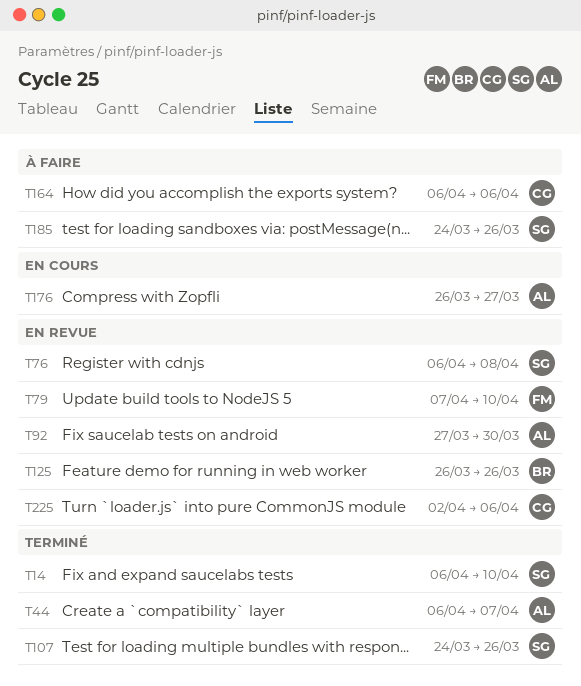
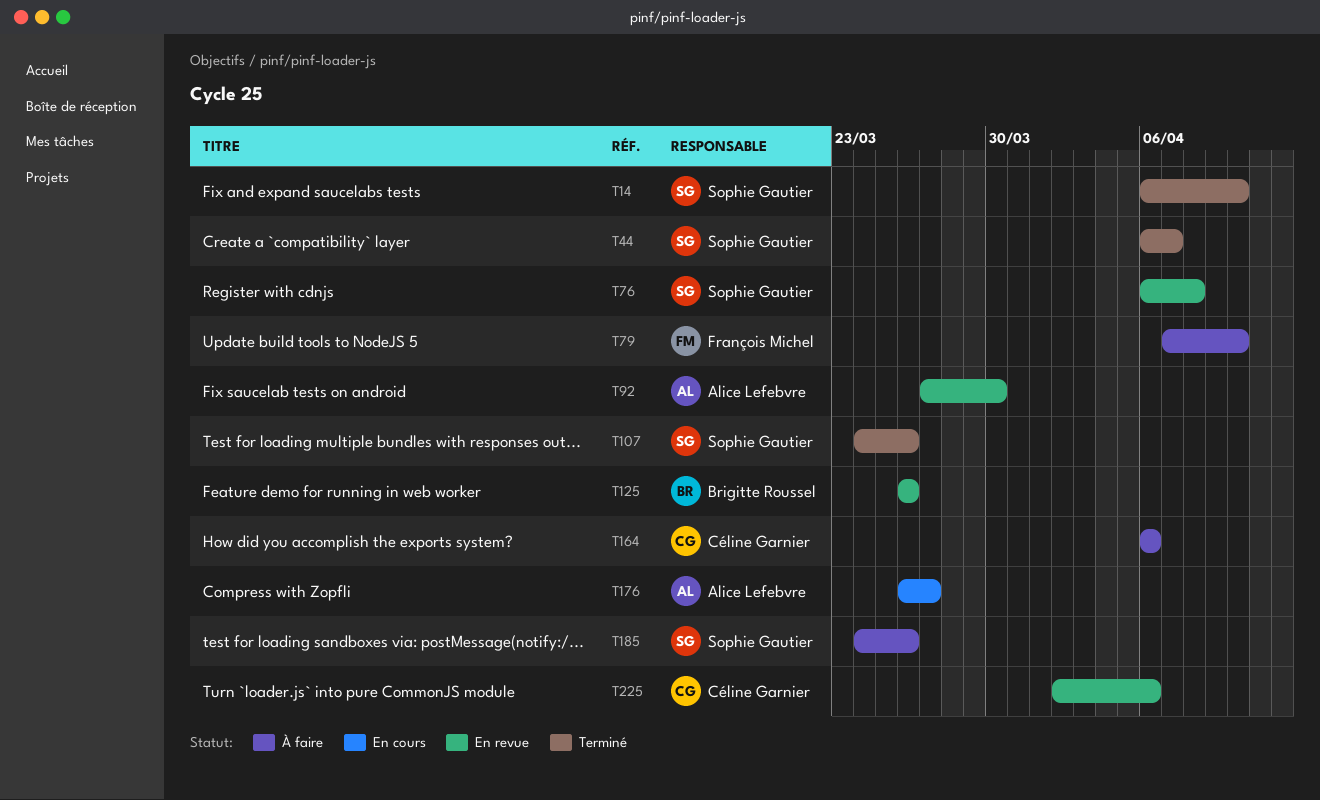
T44, owner: Alice Lefebvre -> Sophie Gautier
T79, status: En revue -> À faire

